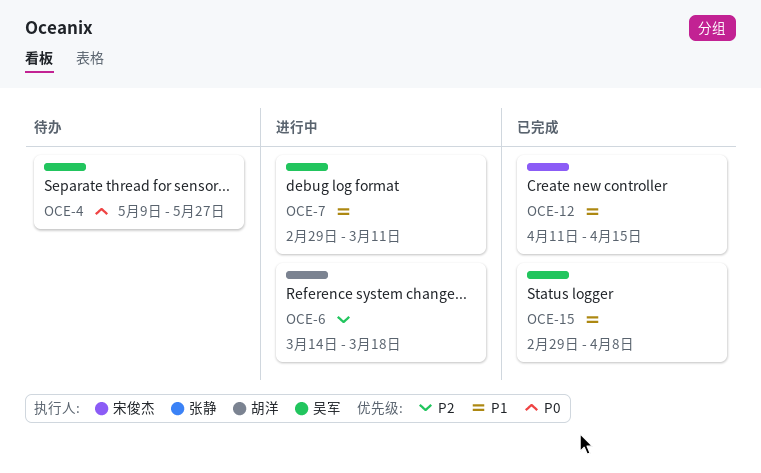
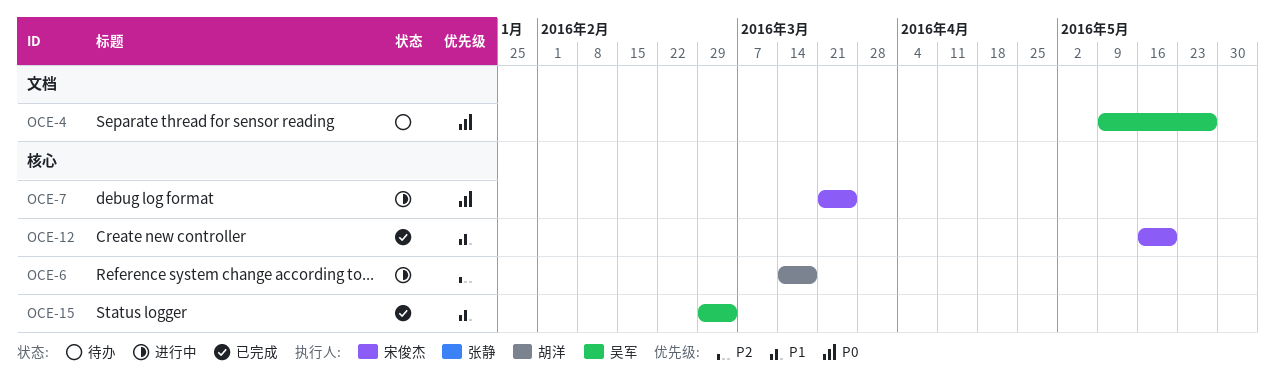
OCE-7, owner: 吴军 -> 宋俊杰
OCE-7, priority: P1 -> P0
OCE-7, start: Feb 29 -> Mar 21
OCE-7, due: Mar 11 -> Mar 25
OCE-12, start: Apr 11 -> May 16
OCE-12, due: Apr 15 -> May 20
OCE-15, due: Apr 8 -> Mar 4

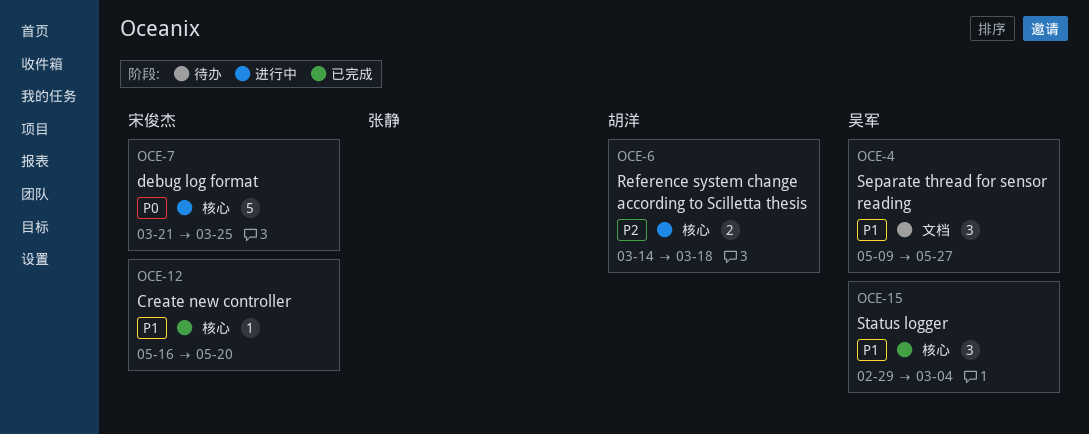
OCE-4, priority: P0 -> P1

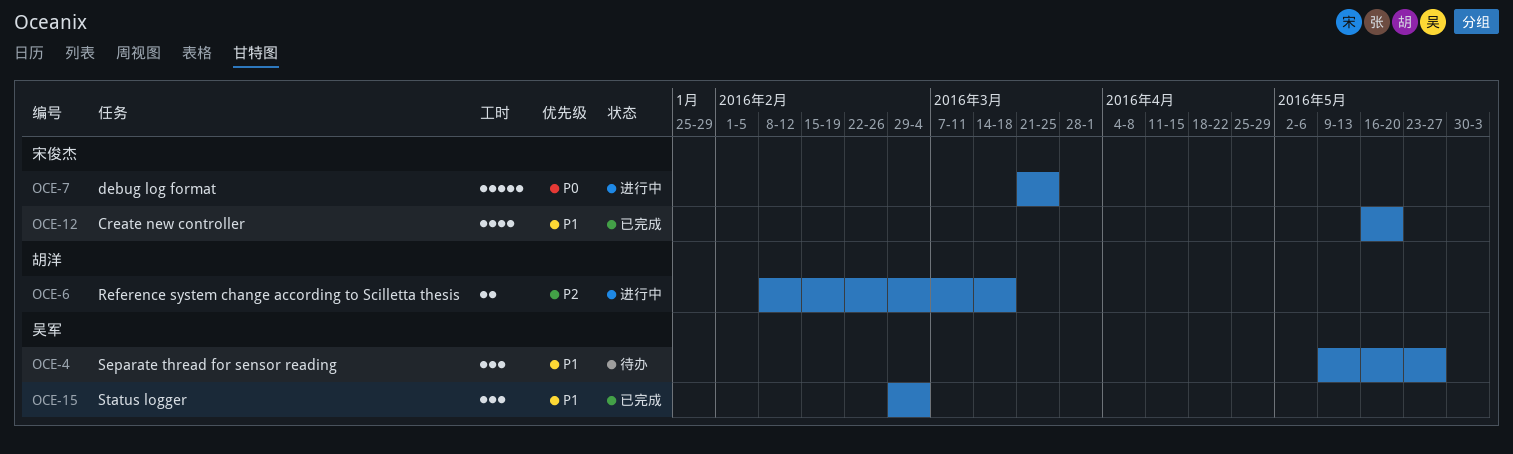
OCE-6, start: Mar 14 -> Feb 8
OCE-12, estimate: 1 -> 4

